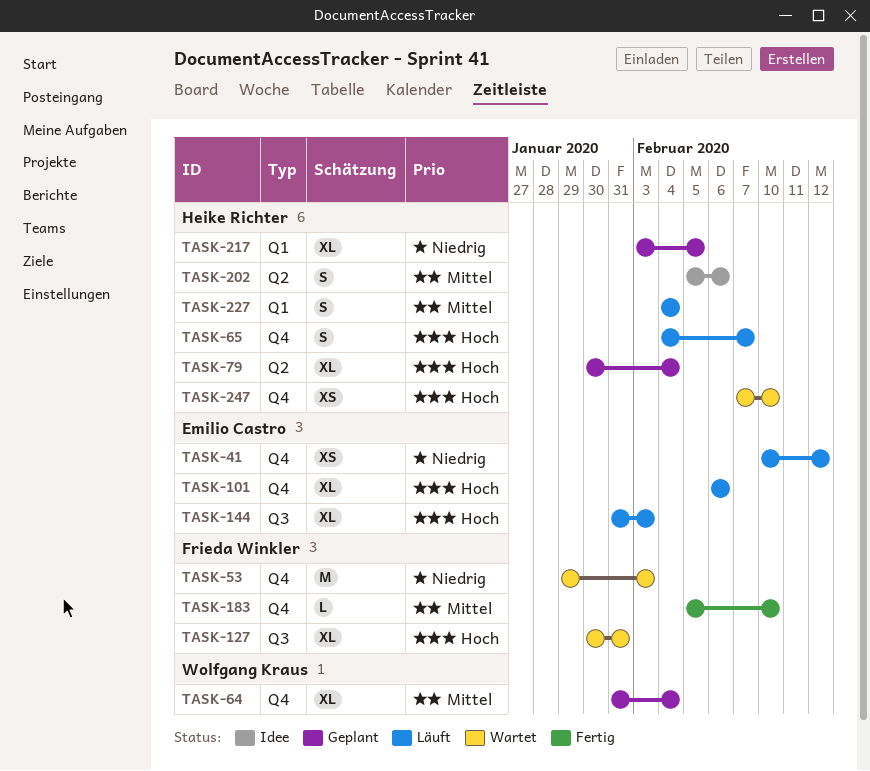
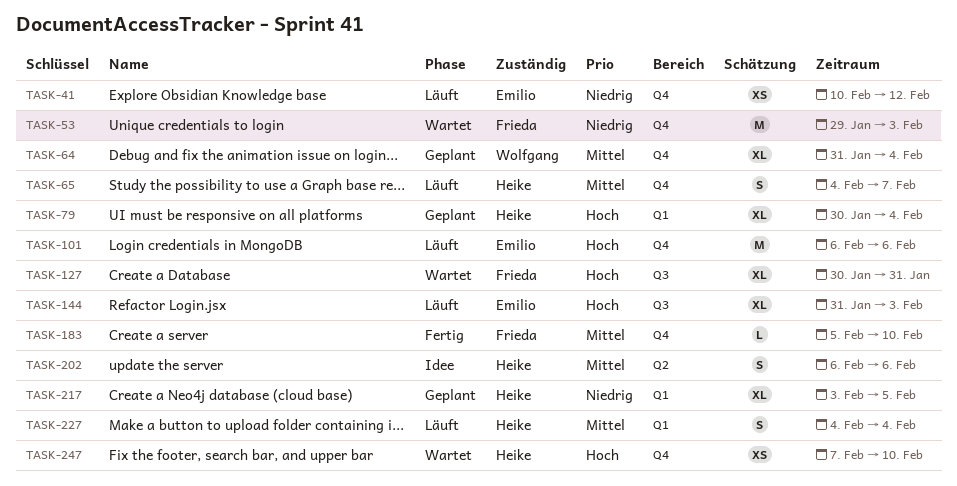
TASK-65, priority: Hoch -> Mittel
TASK-79, label: Q2 -> Q1
TASK-101, estimate: XL -> M
TASK-202, start: Feb 5 -> Feb 6

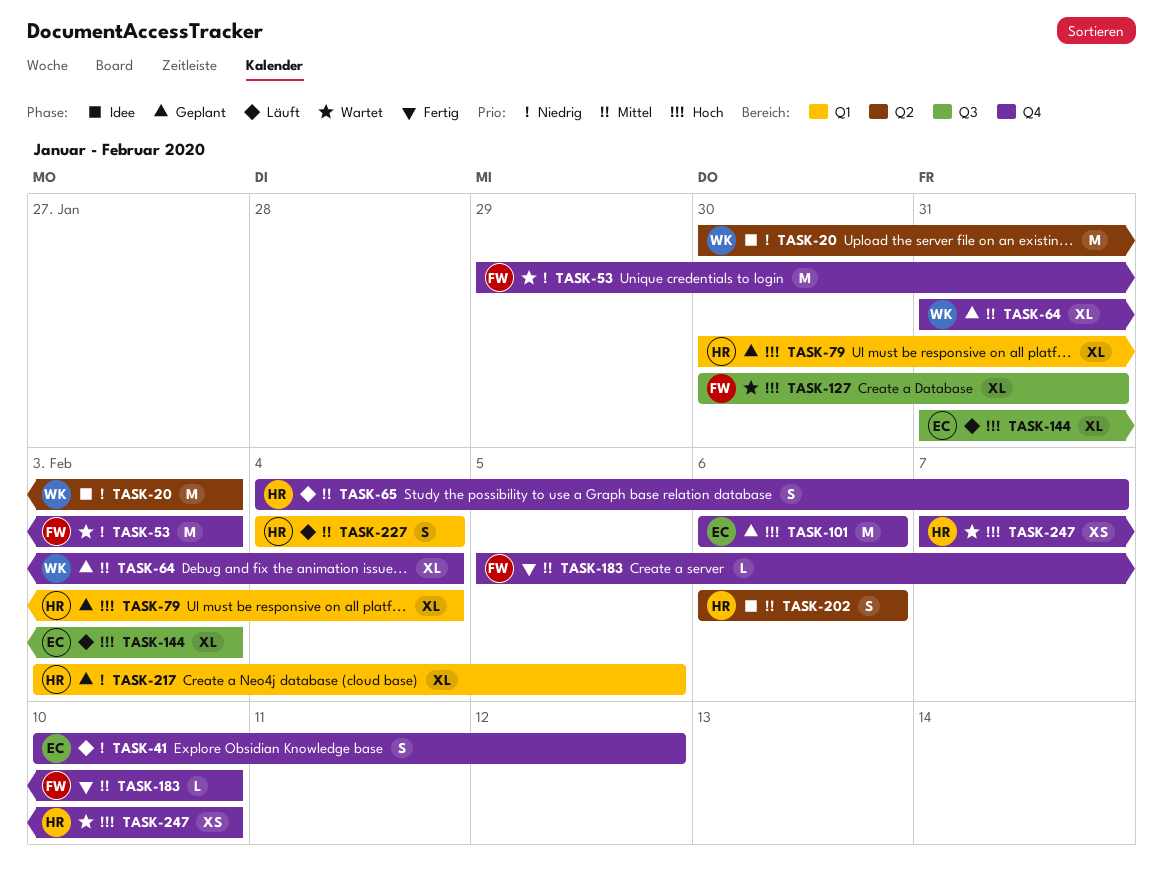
TASK-20: none -> present
TASK-41, estimate: XS -> S
TASK-101, status: Läuft -> Geplant

